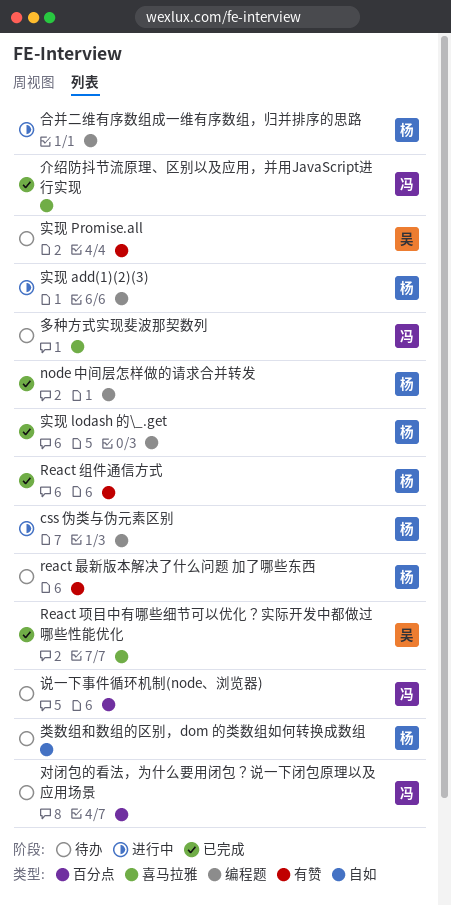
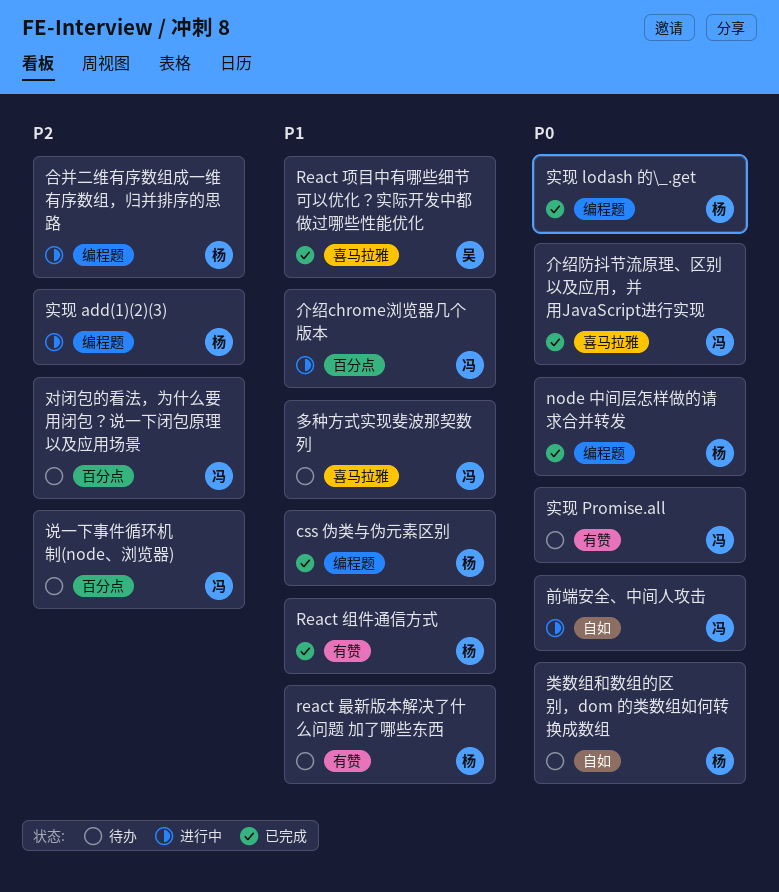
css 伪类与伪元素区别, status: 进行中 -> 已完成
介绍chrome浏览器几个版本: none -> present
前端安全、中间人攻击: none -> present
实现 Promise.all, owner: 吴 -> 冯

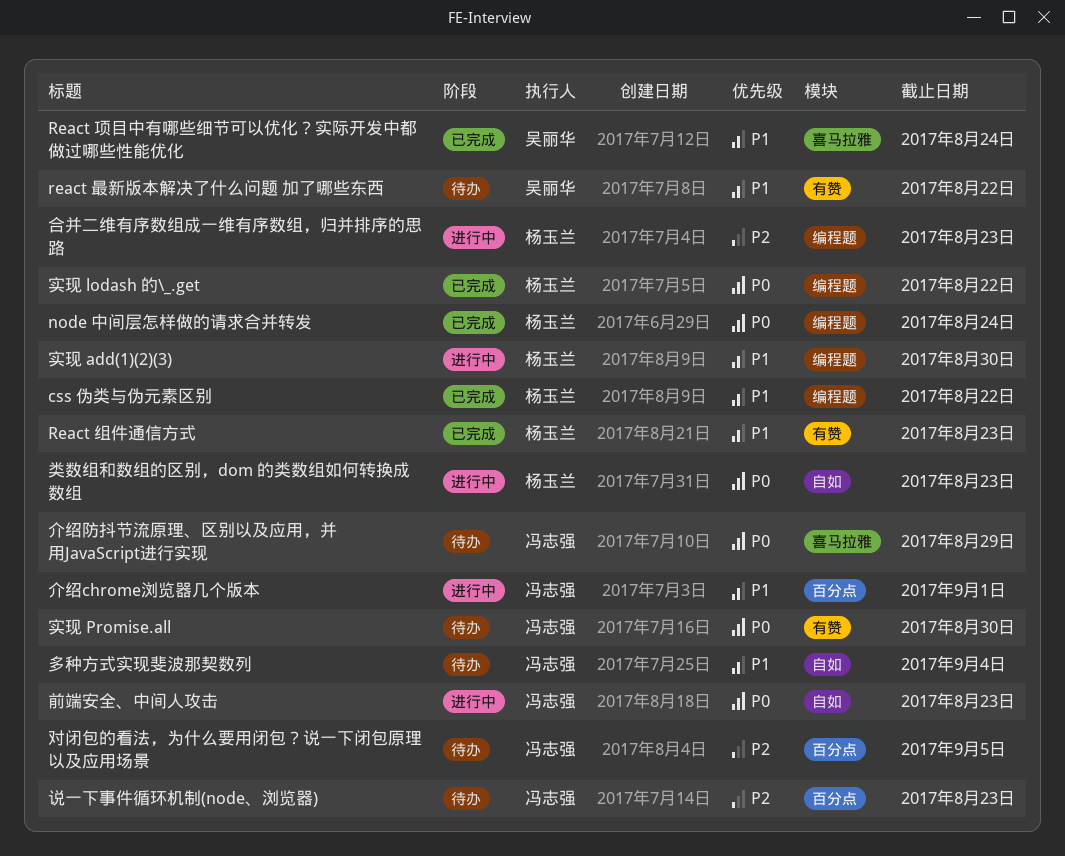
react 最新版本解决了什么问题 加了哪些东西, owner: 杨玉兰 -> 吴丽华
介绍防抖节流原理、区别以及应用，并用JavaScript进行实现, status: 已完成 -> 待办
多种方式实现斐波那契数列, label: 喜马拉雅 -> 自如
实现 add(1)(2)(3), priority: P2 -> P1
类数组和数组的区别，dom 的类数组如何转换成数组, status: 待办 -> 进行中

